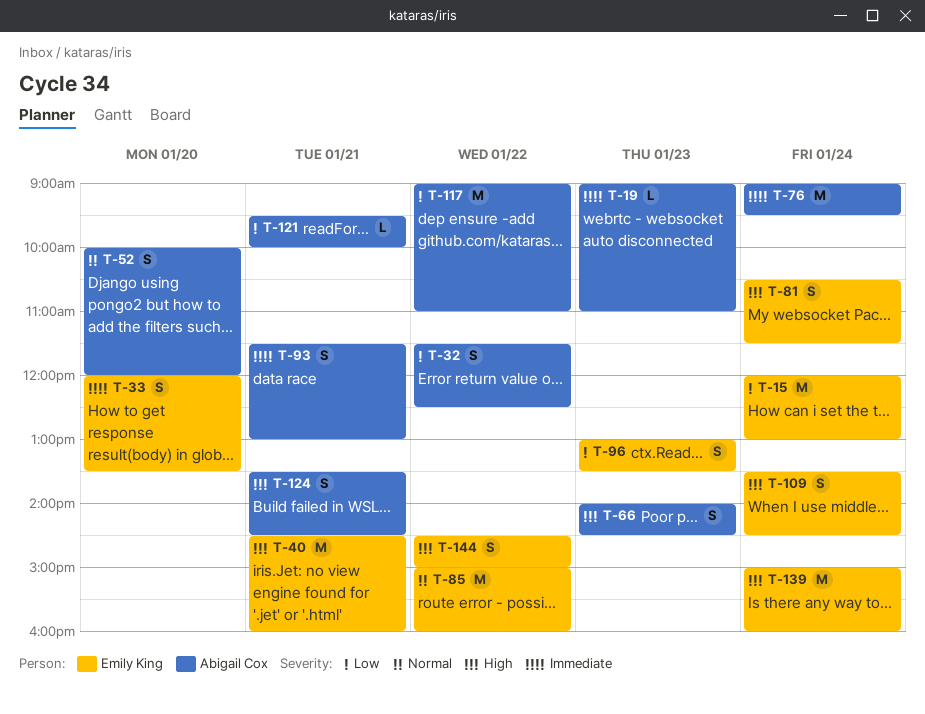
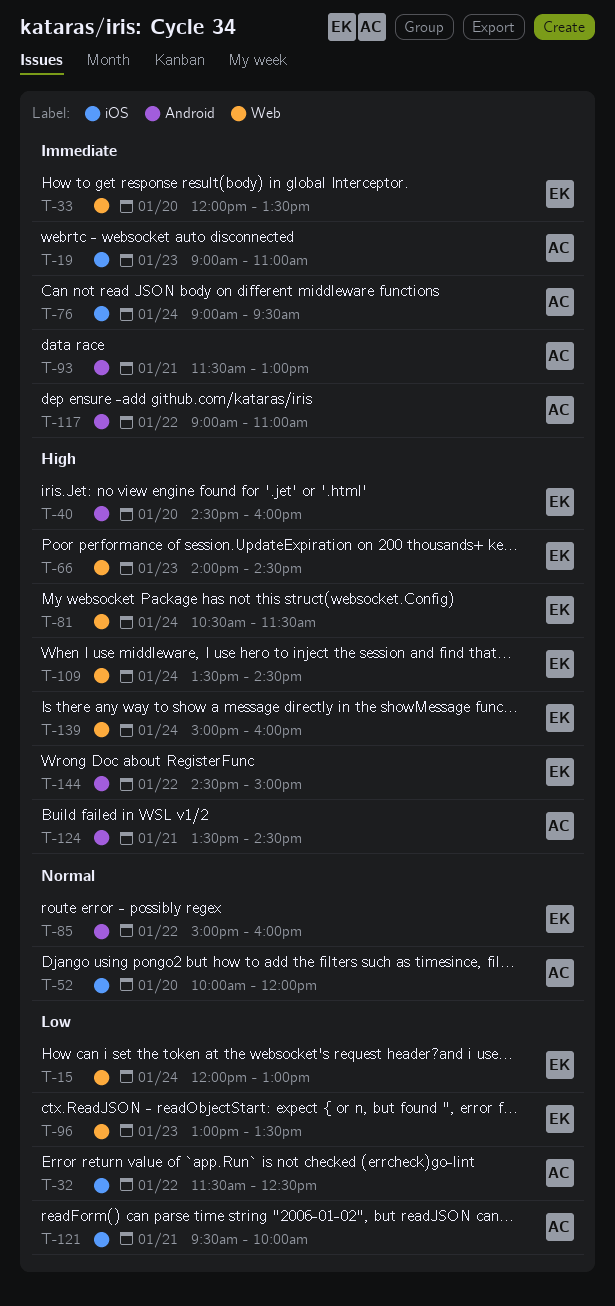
T-40, day: Jan 21 -> Jan 20
T-66, owner: Abigail Cox -> Emily King
T-117, priority: Low -> Immediate

